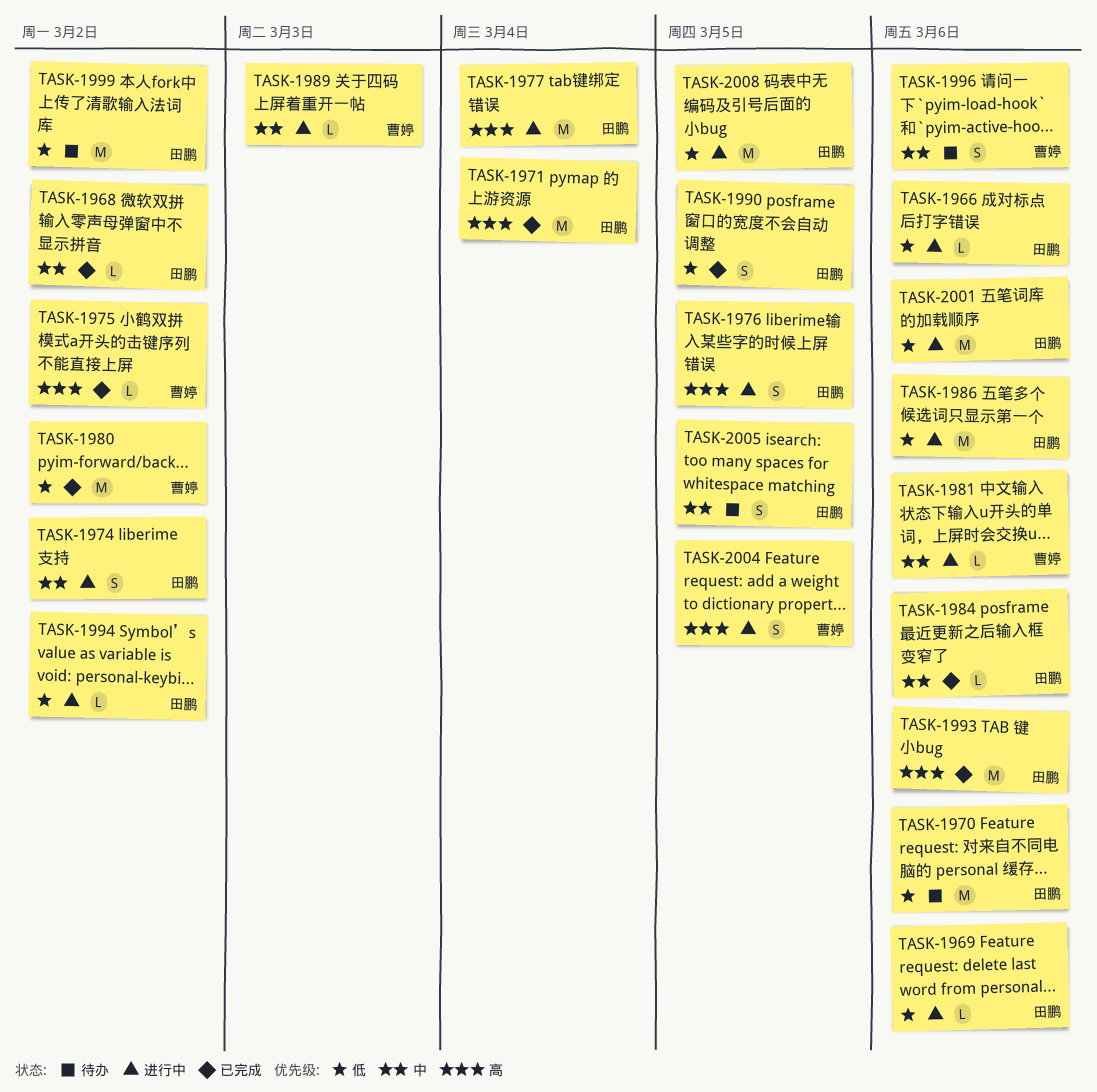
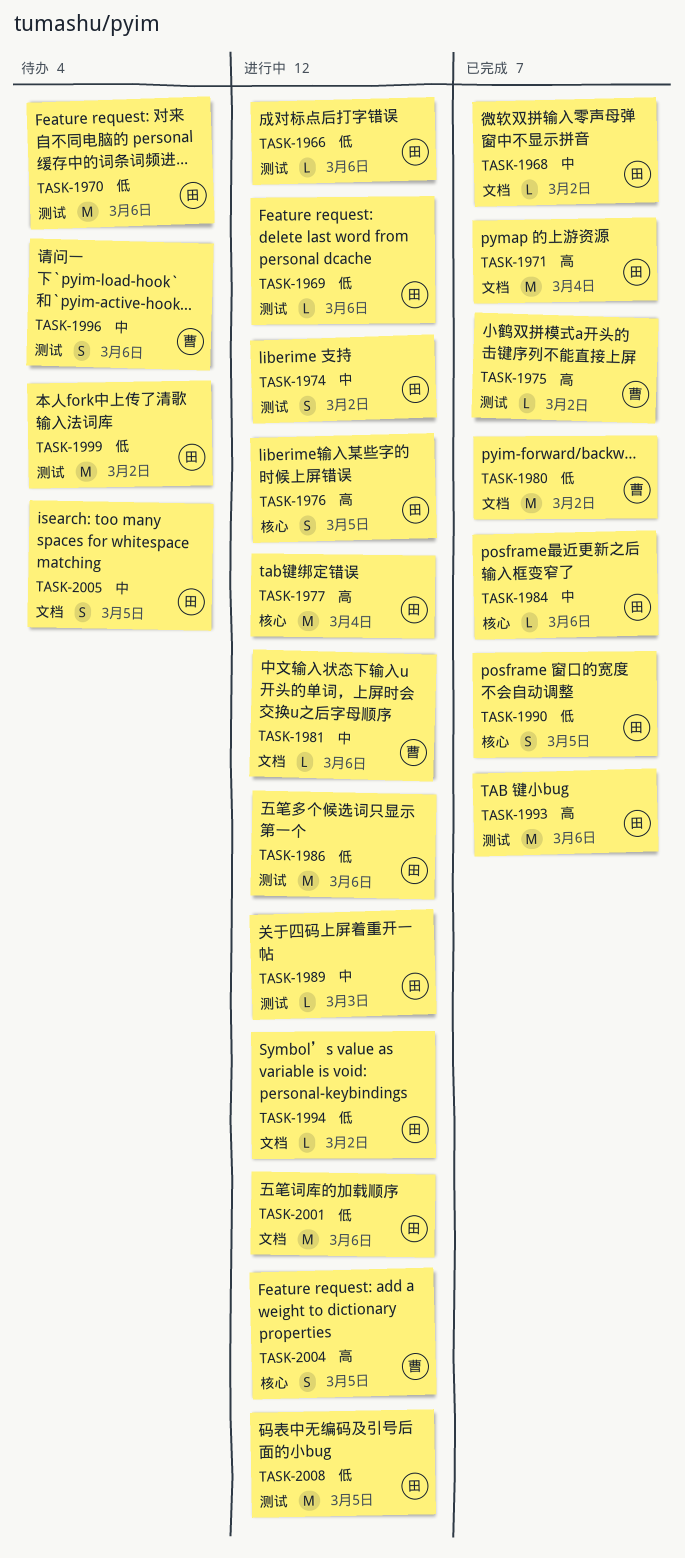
TASK-1989, owner: 曹婷 -> 田鹏

